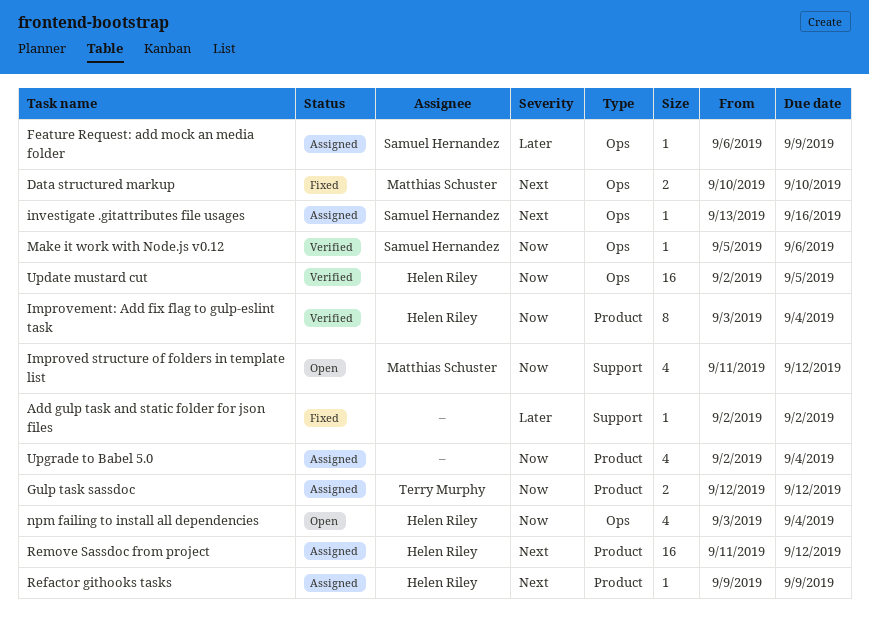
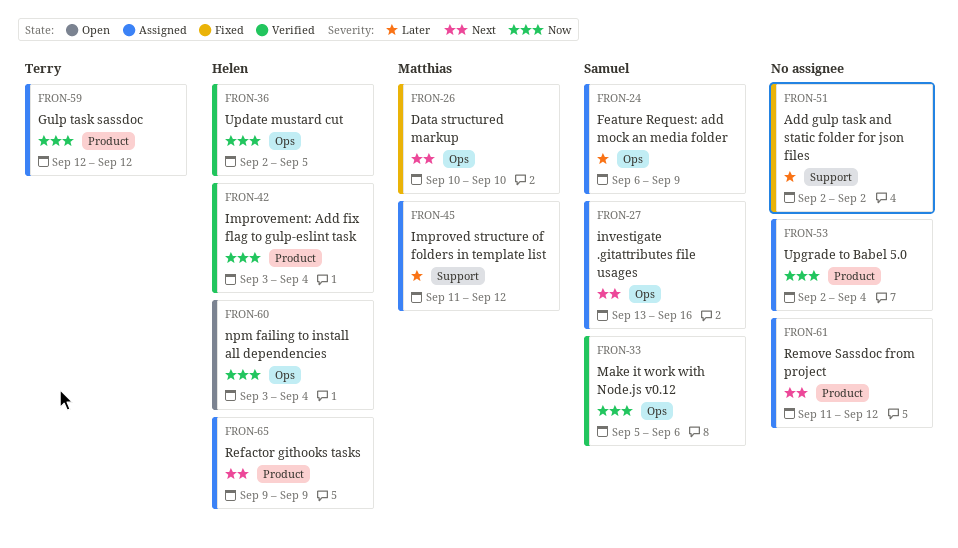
Improved structure of folders in template list, status: Open -> Assigned
Improved structure of folders in template list, priority: Now -> Later
Remove Sassdoc from project, owner: Helen Riley -> none

